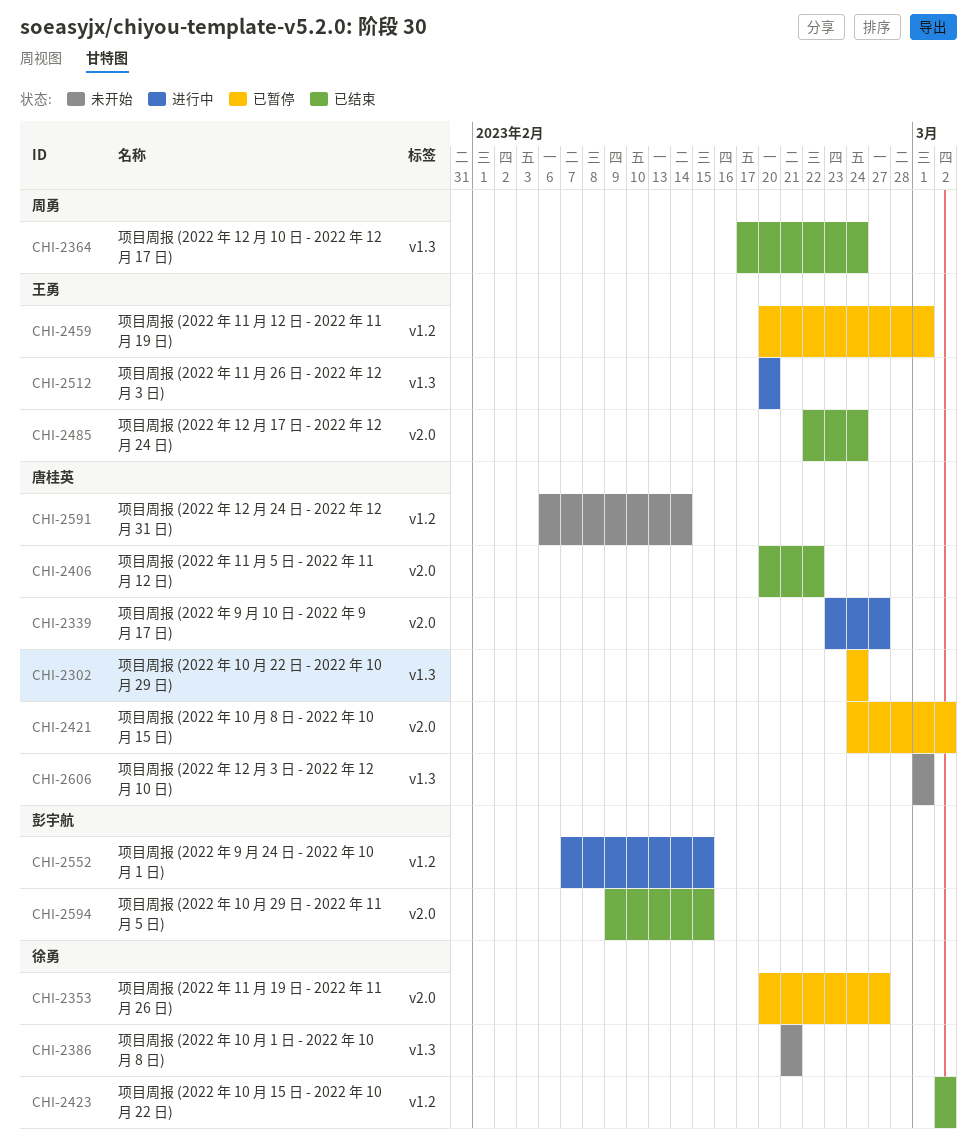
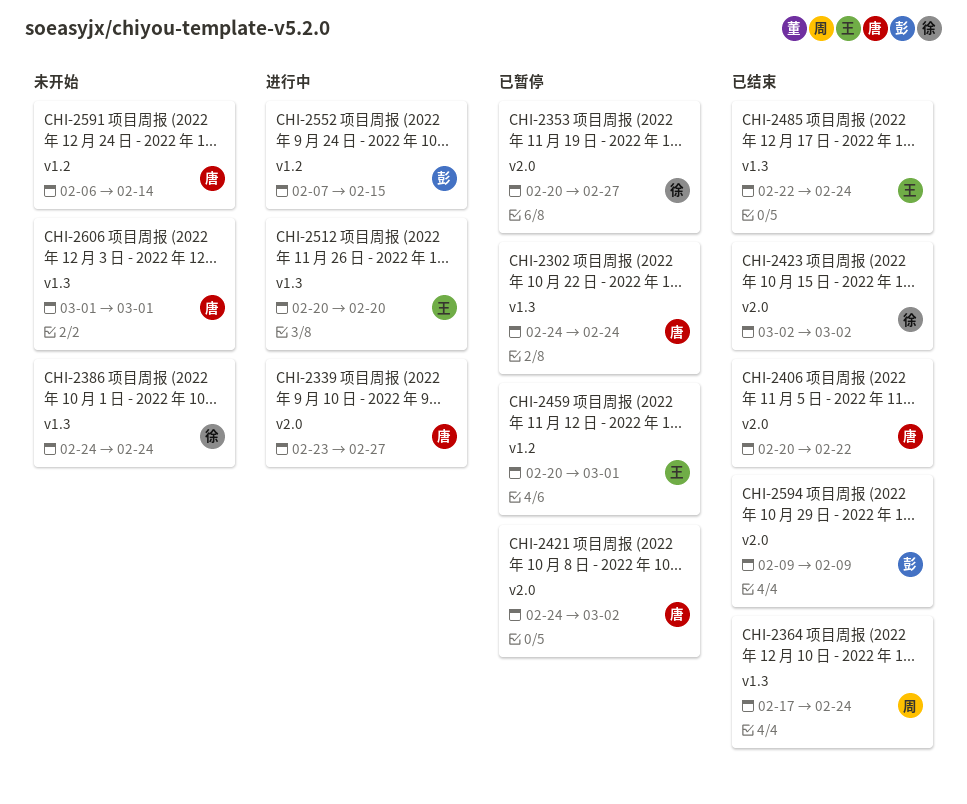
CHI-2386, start: Feb 21 -> Feb 24
CHI-2386, due: Feb 21 -> Feb 24
CHI-2423, label: v1.2 -> v2.0
CHI-2485, label: v2.0 -> v1.3
CHI-2594, due: Feb 15 -> Feb 9

